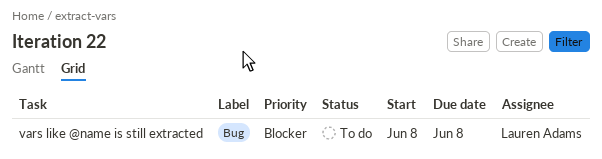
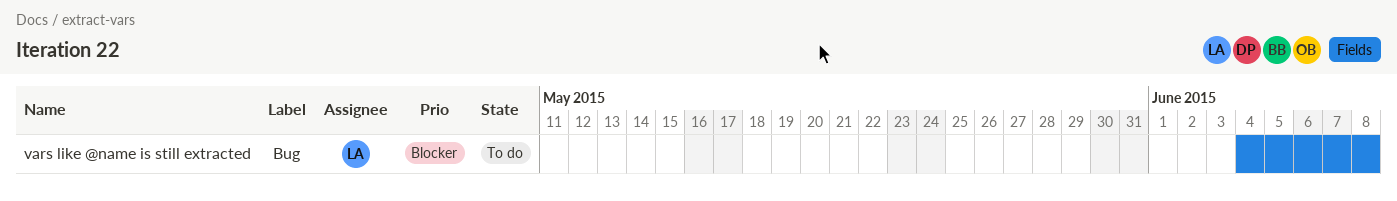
vars like @name is still extracted, start: Jun 8 -> Jun 4

